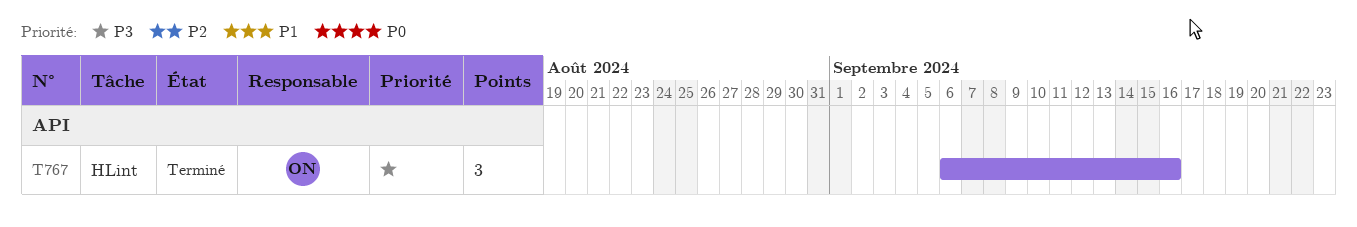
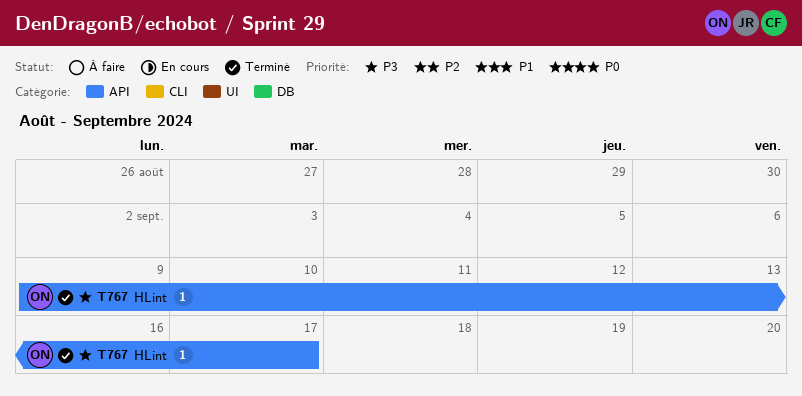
T767, estimate: 3 -> 1
T767, start: Sep 6 -> Sep 9
T767, due: Sep 16 -> Sep 17

